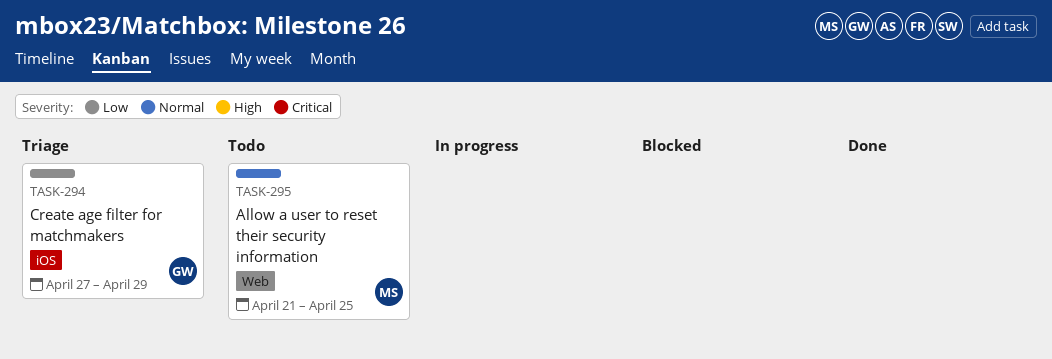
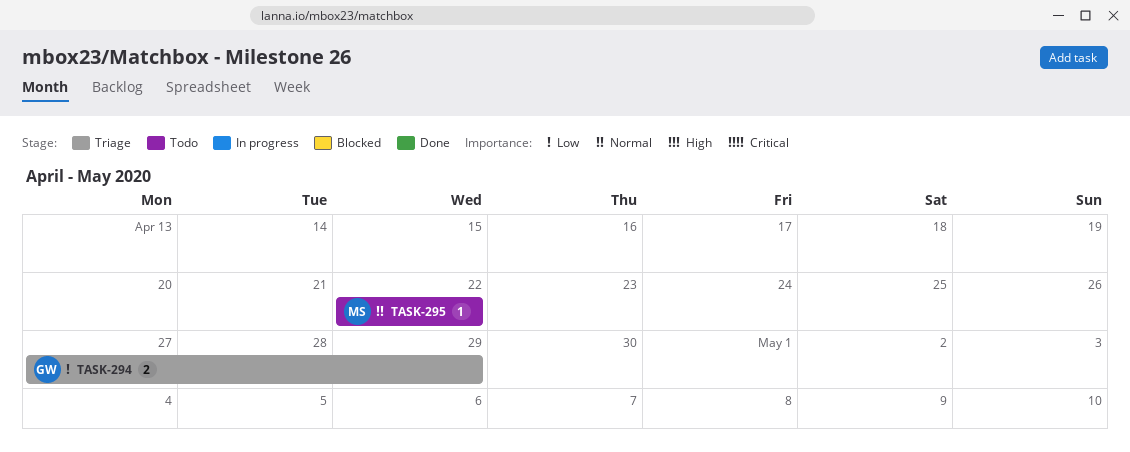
TASK-295, start: Apr 21 -> Apr 22
TASK-295, due: Apr 25 -> Apr 22

